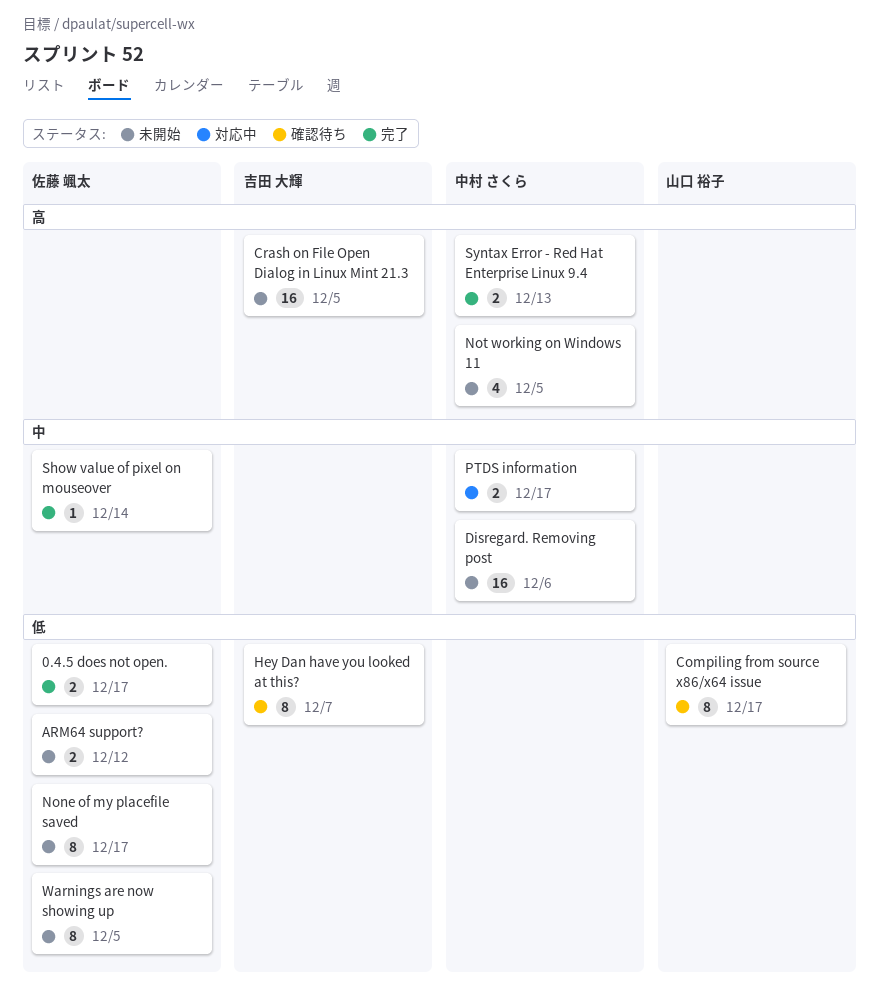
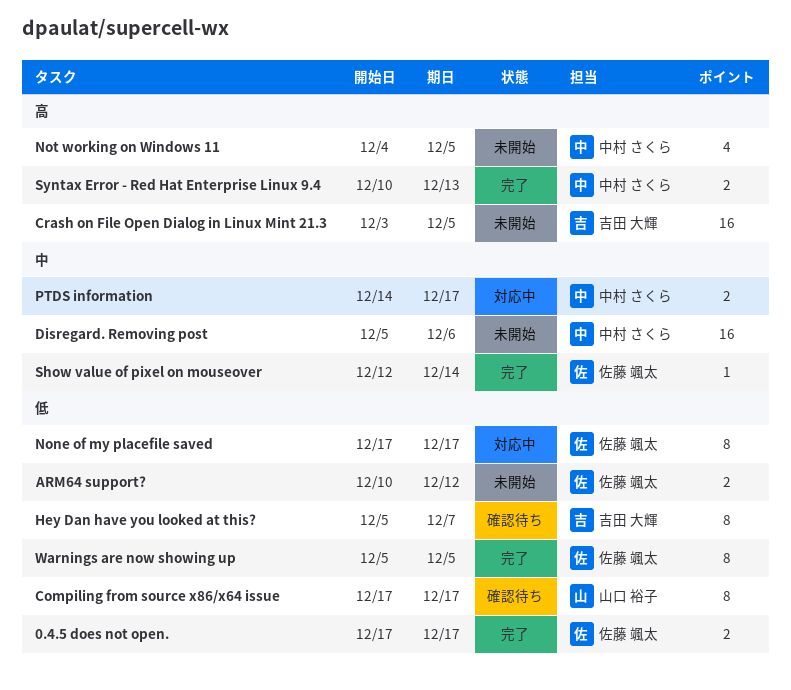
None of my placefile saved, status: 未開始 -> 対応中
Warnings are now showing up, status: 未開始 -> 完了

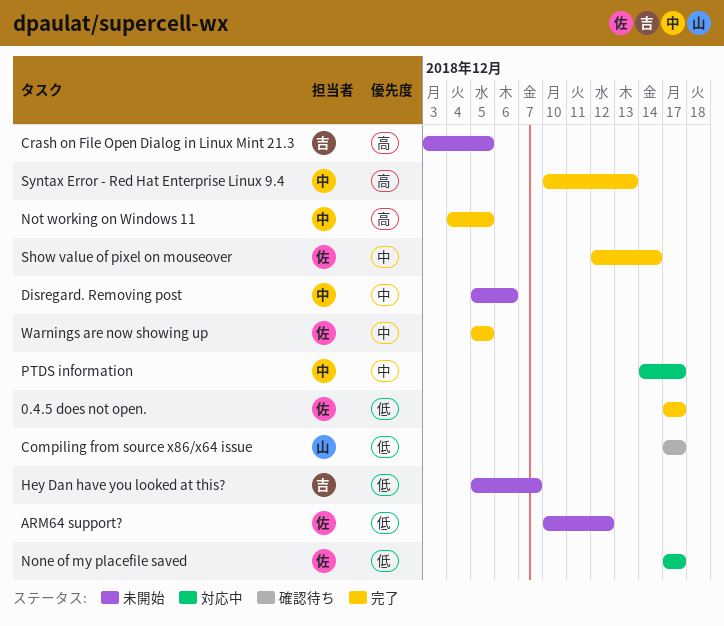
Hey Dan have you looked at this?, status: 確認待ち -> 未開始
Not working on Windows 11, status: 未開始 -> 完了
Warnings are now showing up, priority: 低 -> 中

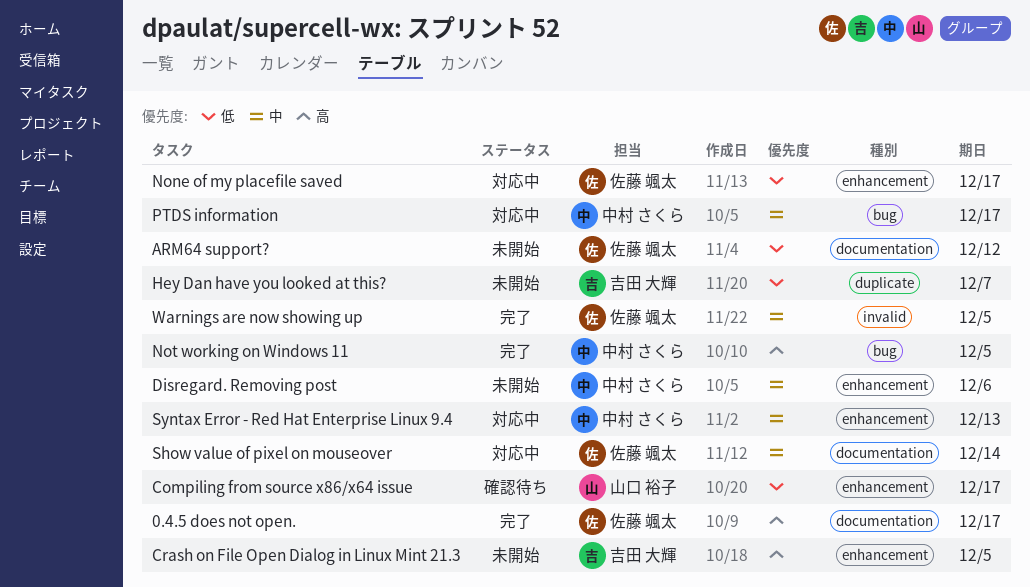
0.4.5 does not open., priority: 低 -> 高
Show value of pixel on mouseover, status: 完了 -> 対応中
Syntax Error - Red Hat Enterprise Linux 9.4, status: 完了 -> 対応中
Syntax Error - Red Hat Enterprise Linux 9.4, priority: 高 -> 中

